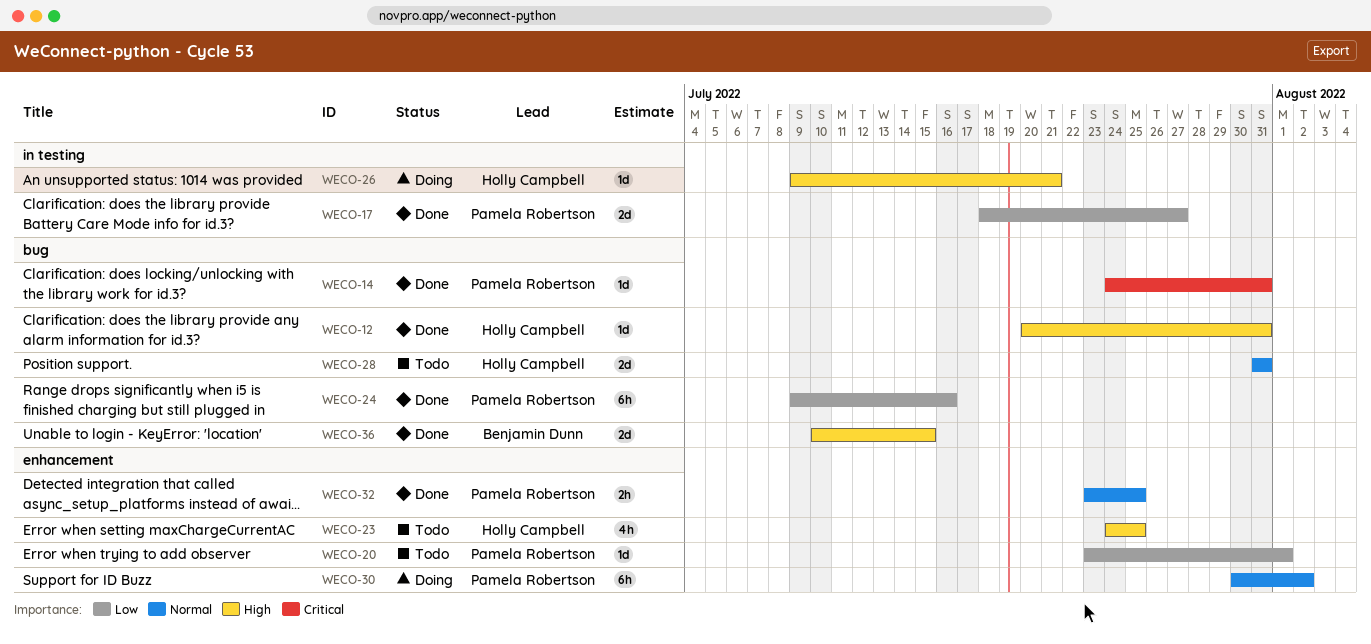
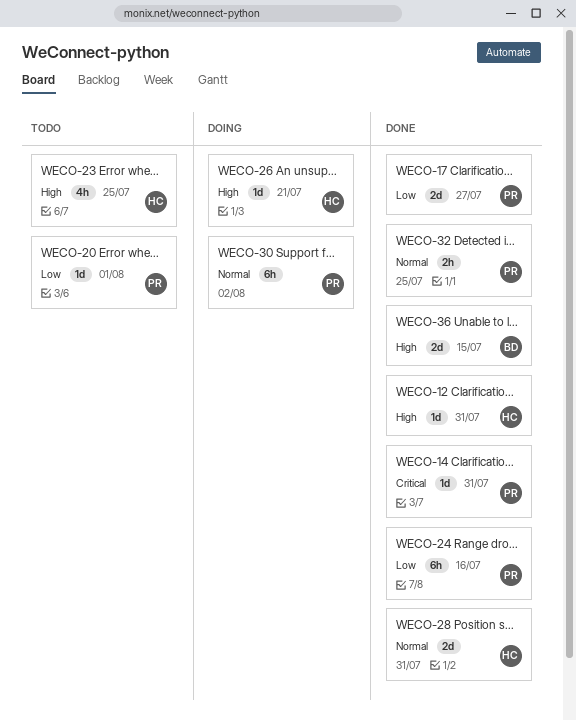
WECO-28, status: Todo -> Done

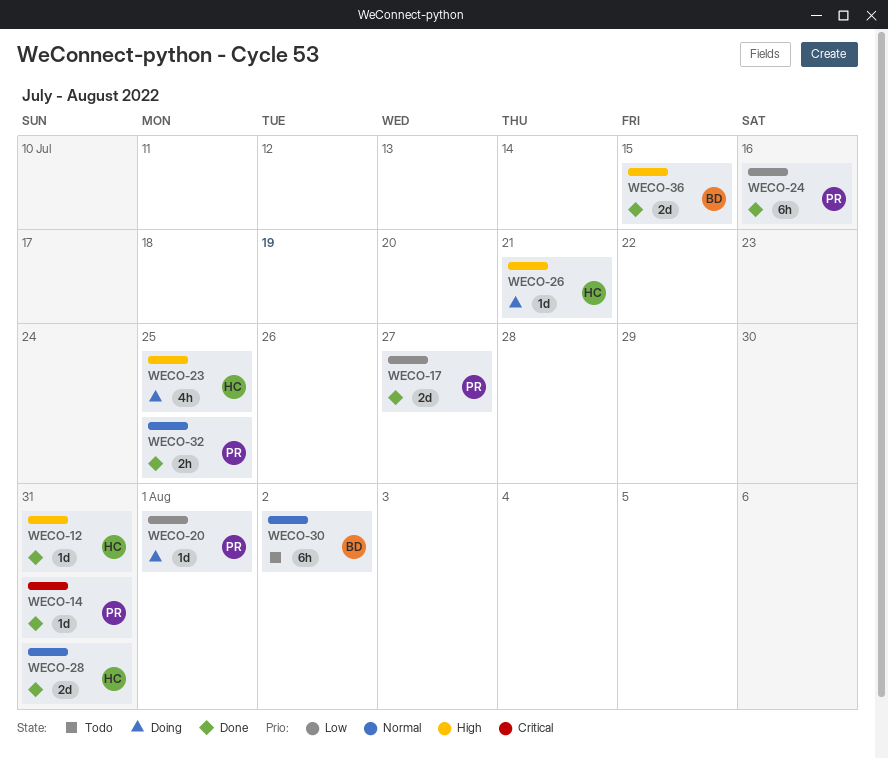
WECO-20, status: Todo -> Doing
WECO-23, status: Todo -> Doing
WECO-30, status: Doing -> Todo
WECO-30, owner: PR -> BD

